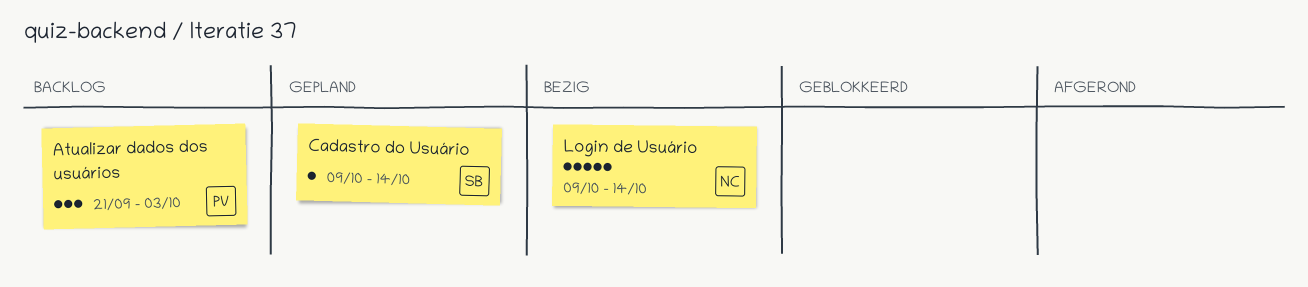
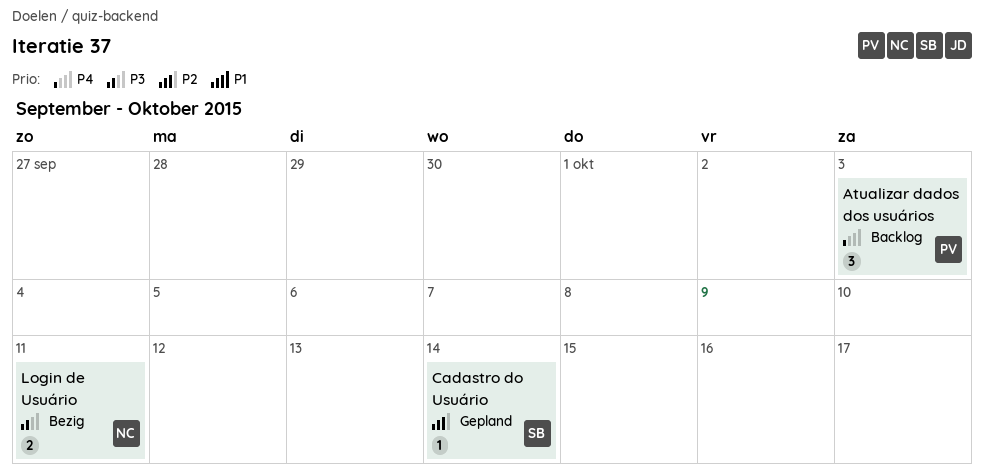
Login de Usuário, estimate: 5 -> 2
Login de Usuário, due: Oct 14 -> Oct 11

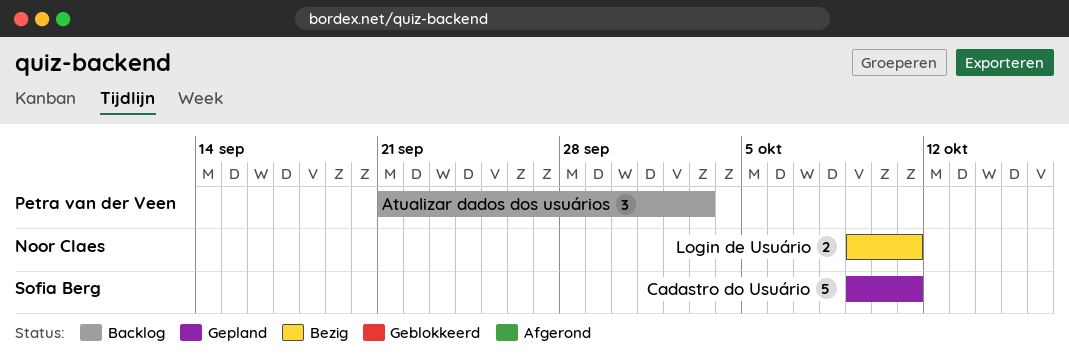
Cadastro do Usuário, estimate: 1 -> 5
Cadastro do Usuário, due: Oct 14 -> Oct 11

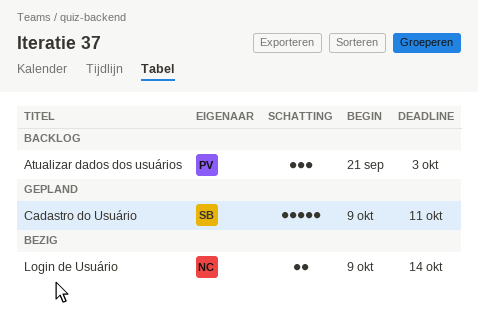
Login de Usuário, due: Oct 11 -> Oct 14

